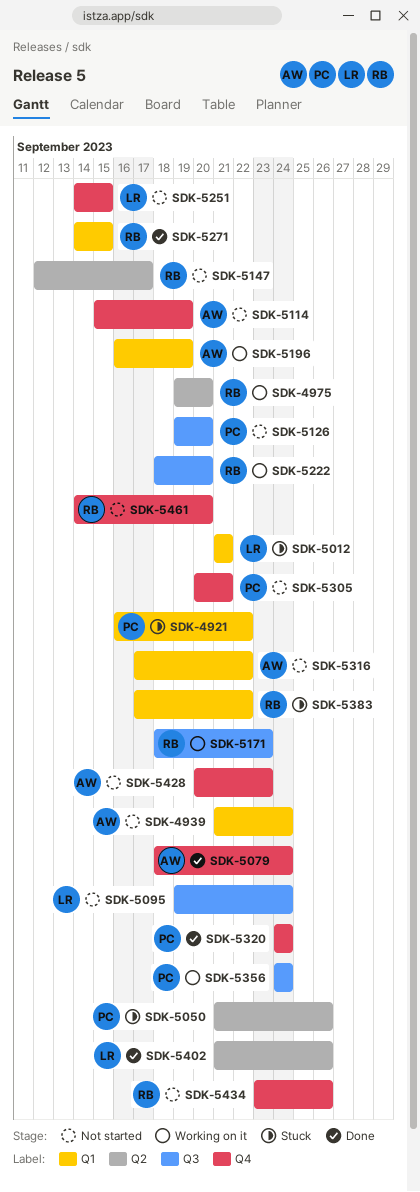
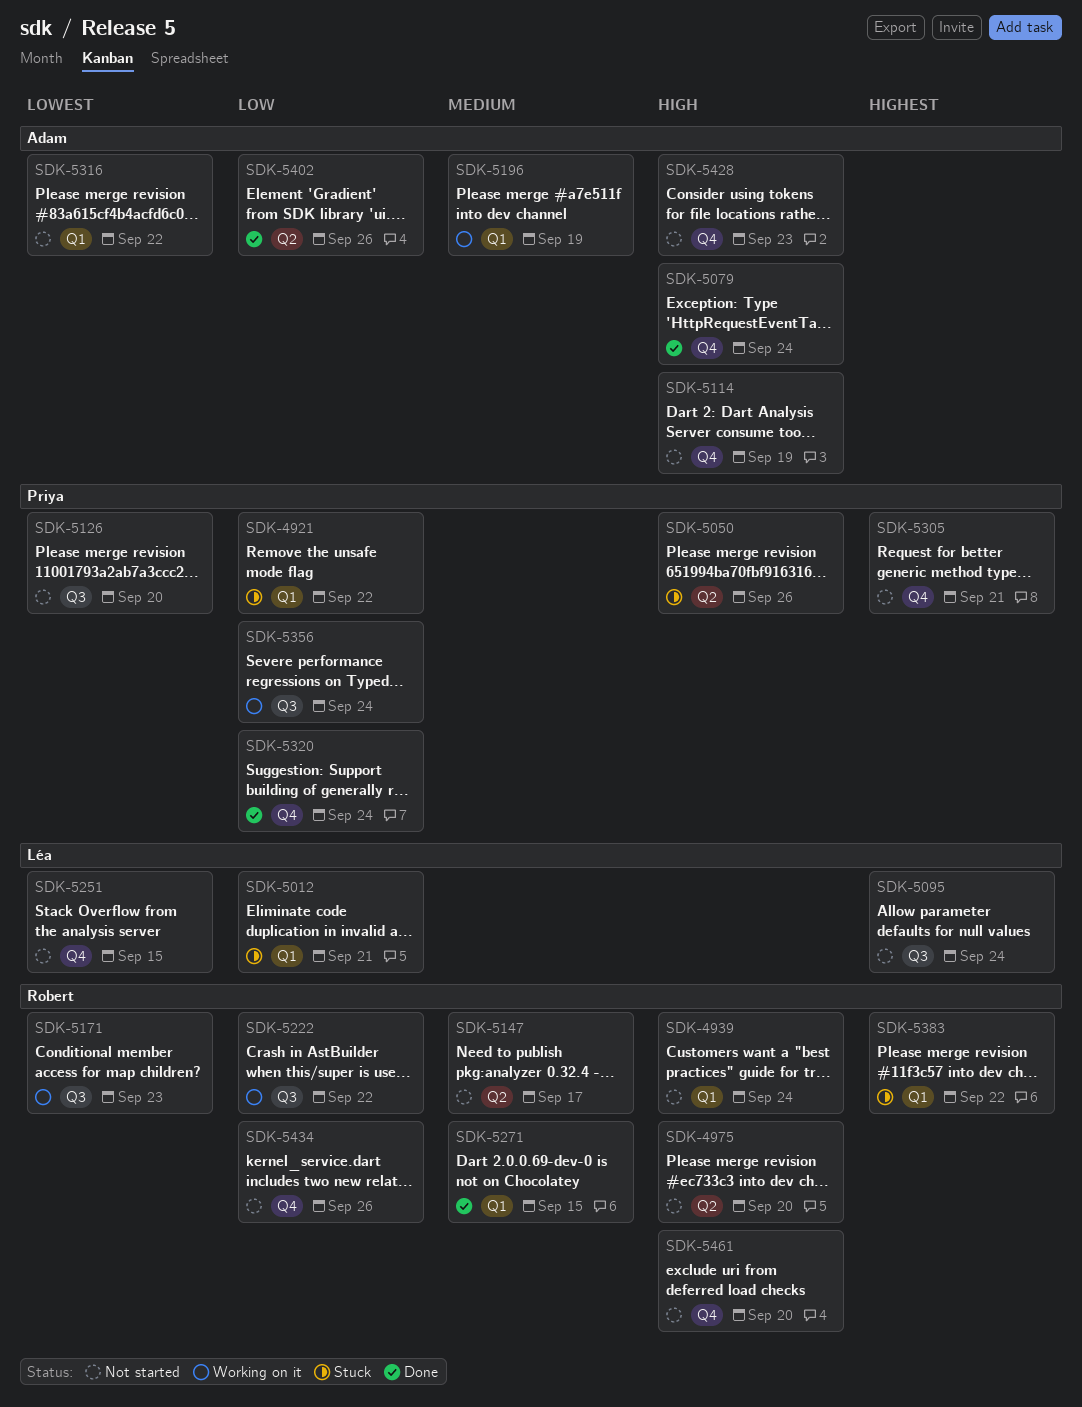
SDK-4939, owner: Adam -> Robert
SDK-4975, status: Working on it -> Not started
SDK-5222, due: Sep 20 -> Sep 22
SDK-5402, owner: Léa -> Adam

